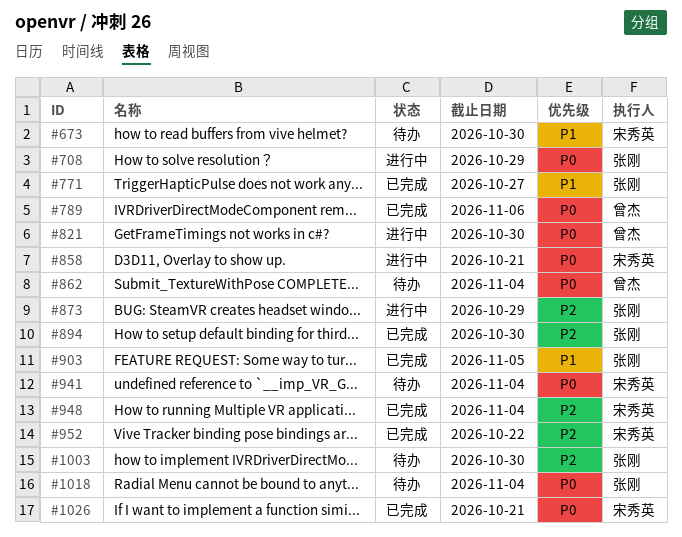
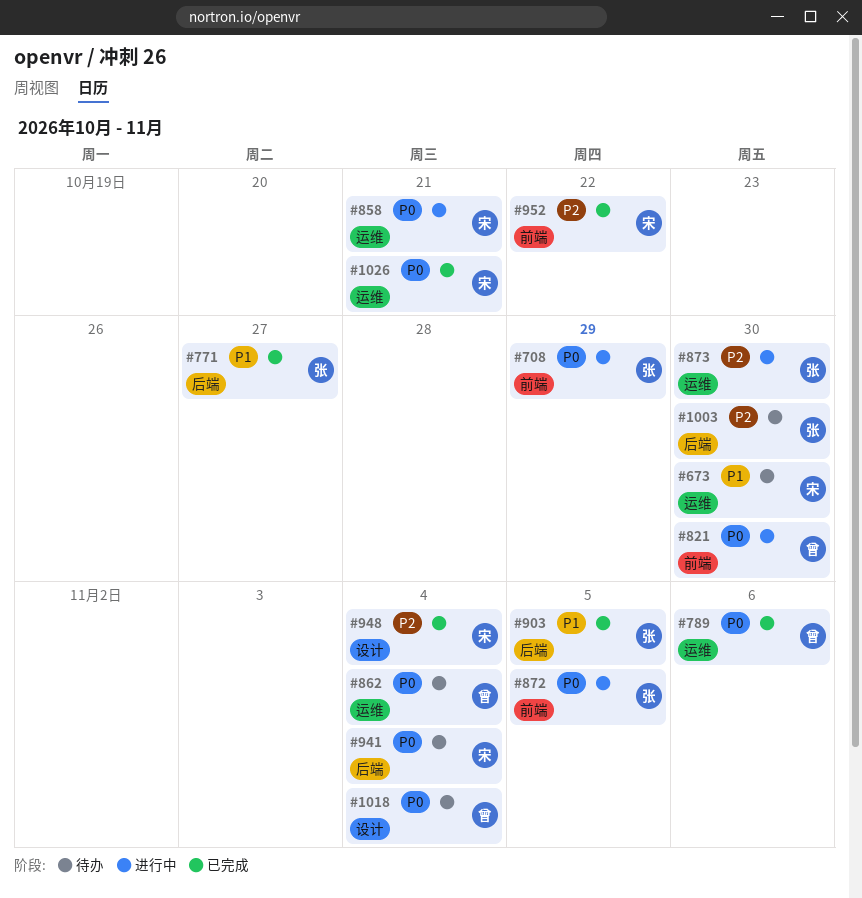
#872: none -> present
#873, due: Oct 29 -> Oct 30
#894: present -> none
#1018, owner: 张刚 -> 曾杰

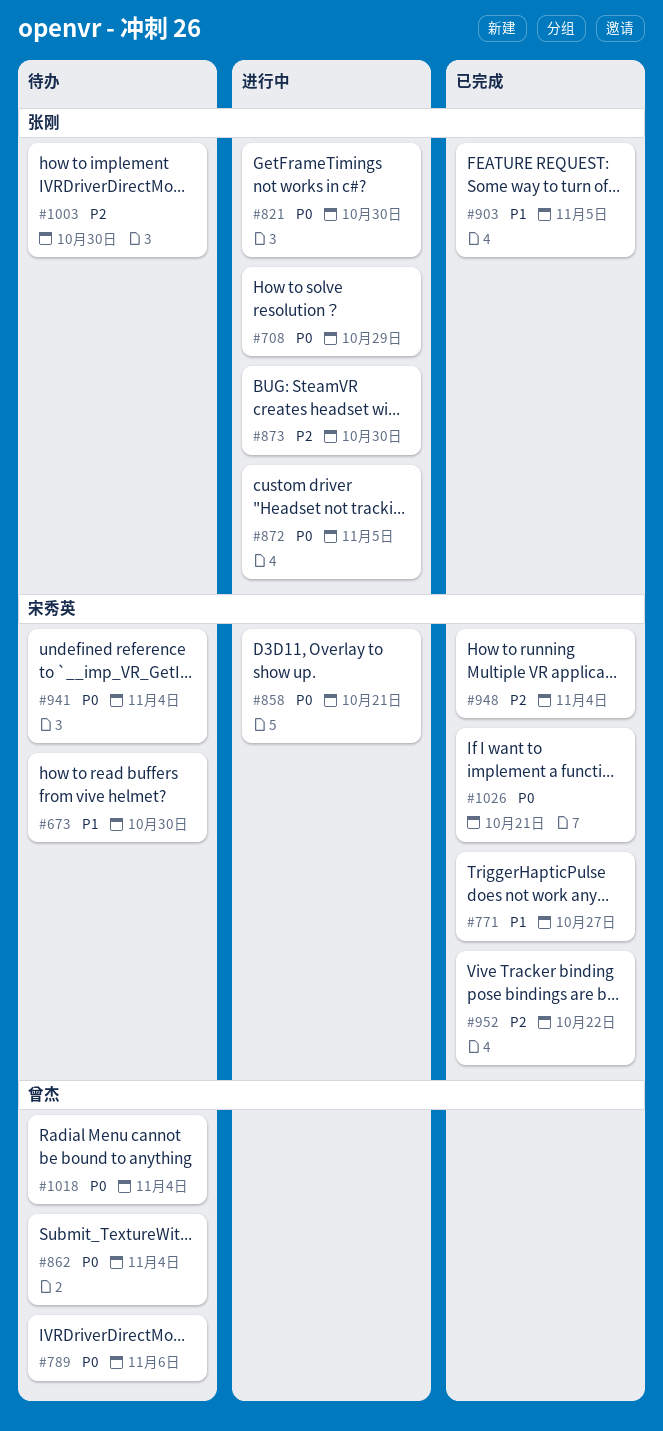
#771, owner: 张刚 -> 宋秀英
#789, status: 已完成 -> 待办
#821, owner: 曾杰 -> 张刚

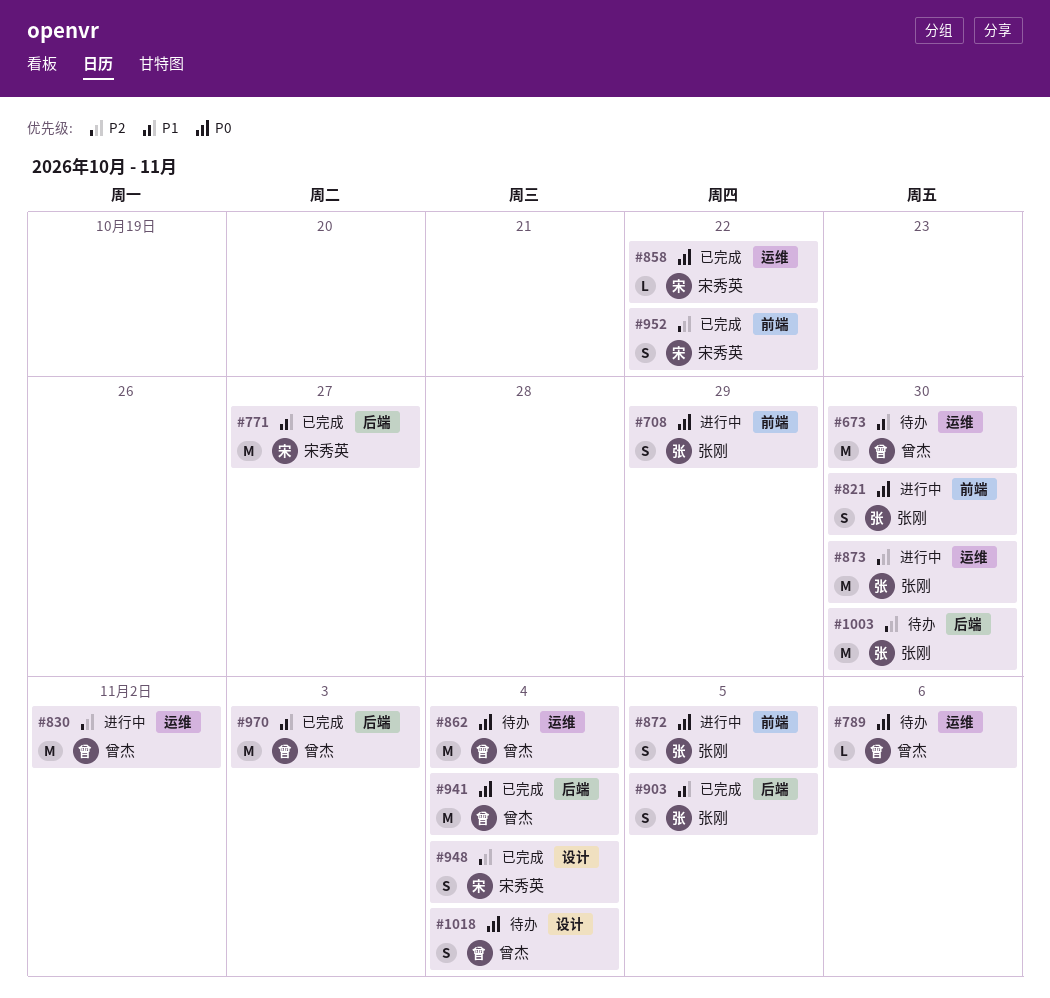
#673, owner: 宋秀英 -> 曾杰
#830: none -> present
#858, status: 进行中 -> 已完成
#858, due: Oct 21 -> Oct 22
#941, status: 待办 -> 已完成
#941, owner: 宋秀英 -> 曾杰
#970: none -> present
#1026: present -> none

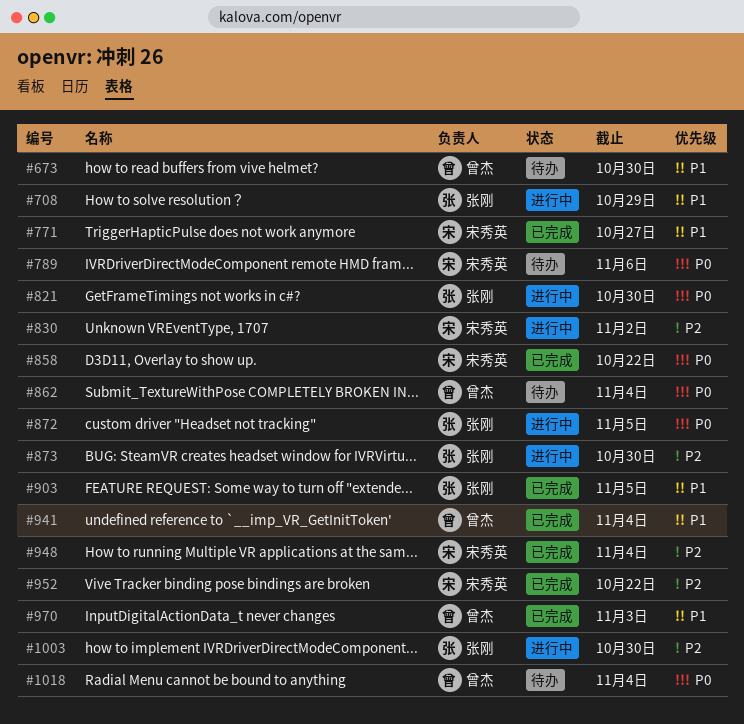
#708, priority: P0 -> P1
#789, owner: 曾杰 -> 宋秀英
#830, owner: 曾杰 -> 宋秀英
#941, priority: P0 -> P1
#1003, status: 待办 -> 进行中

